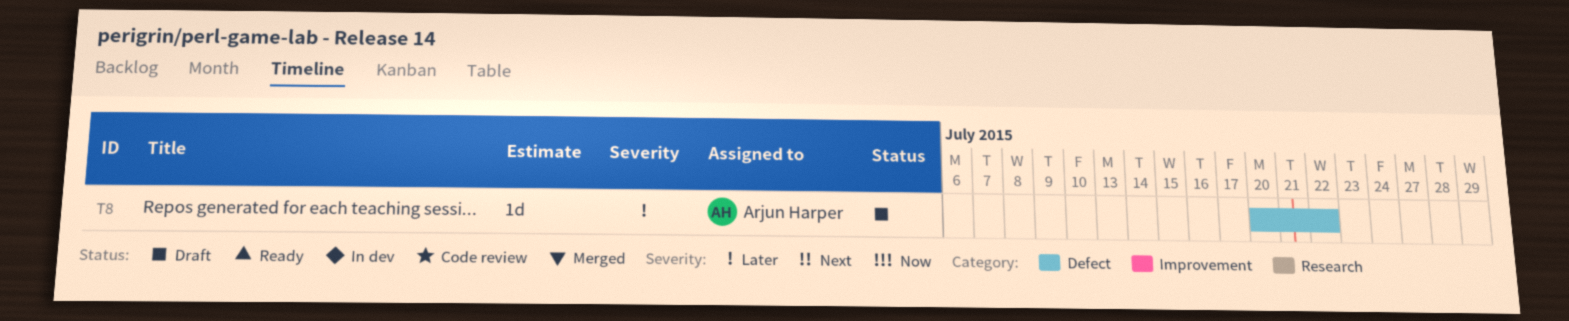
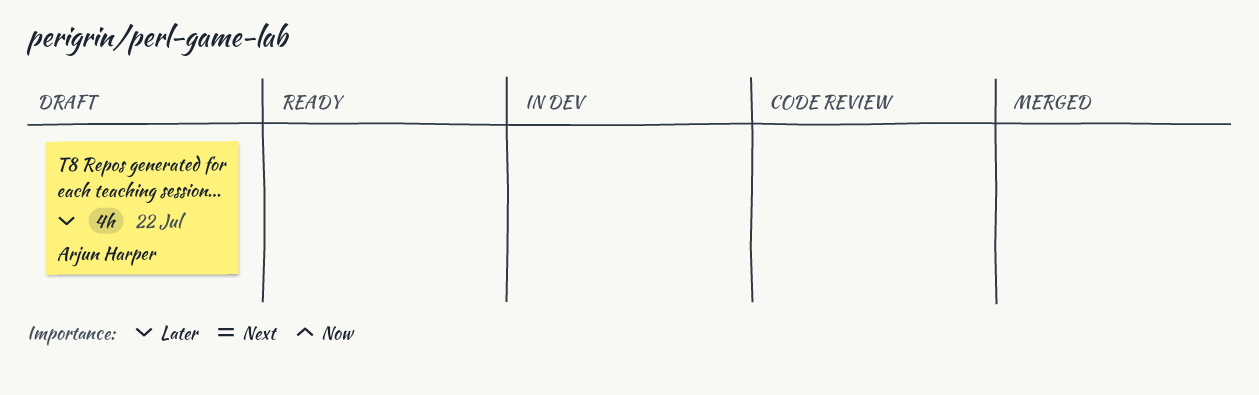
T8, estimate: 1d -> 4h

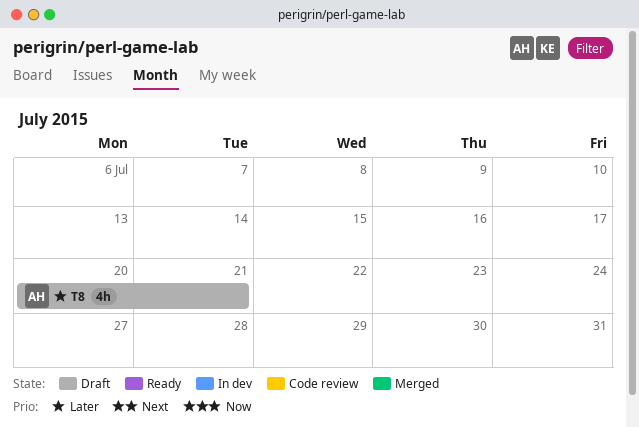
T8, due: Jul 22 -> Jul 21

